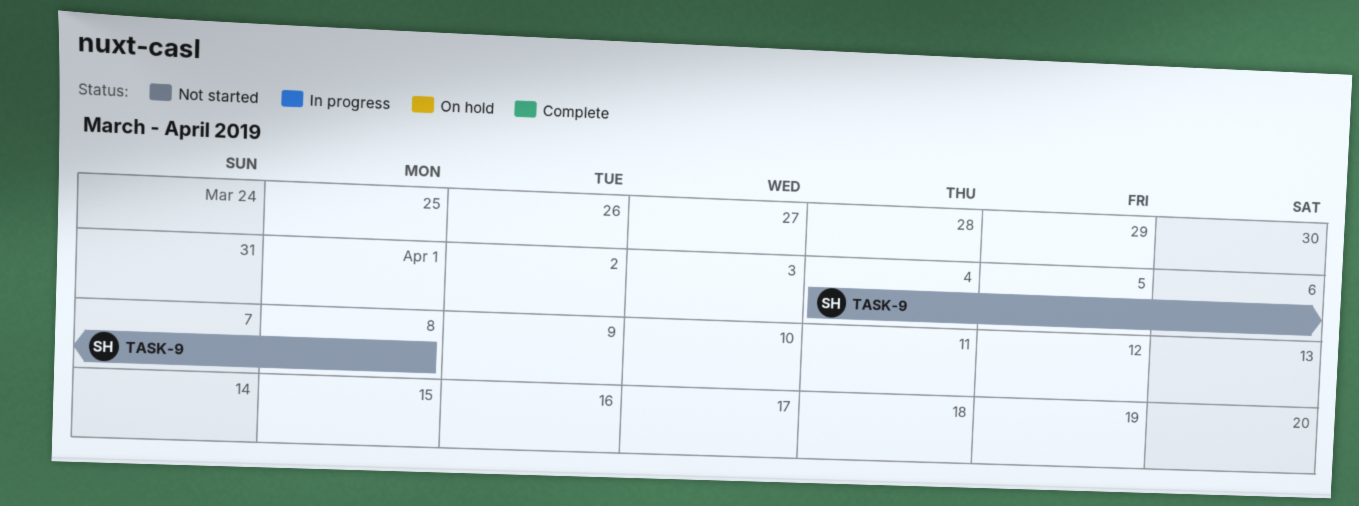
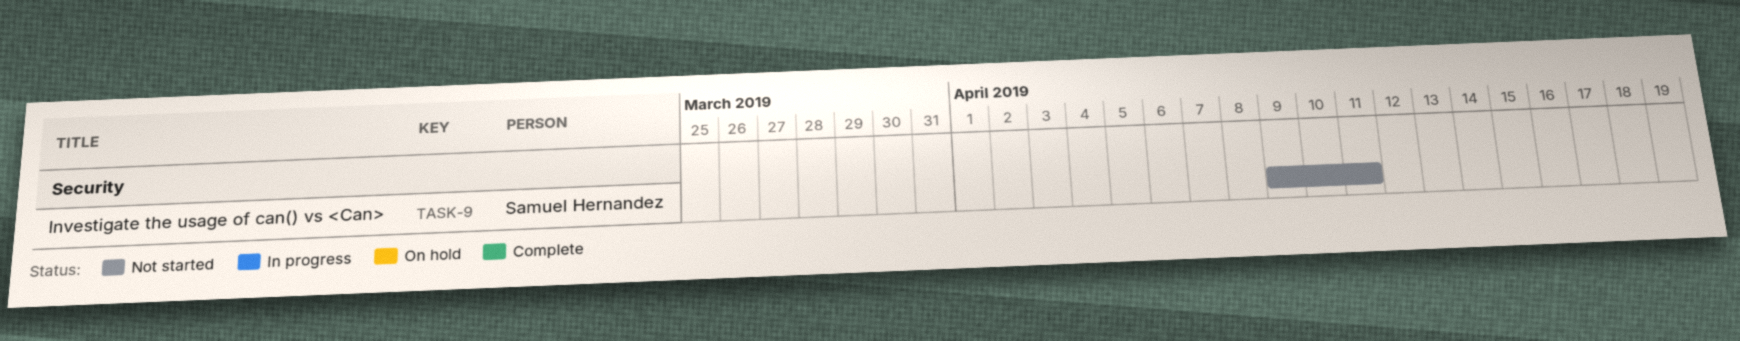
TASK-9, start: Apr 4 -> Apr 9
TASK-9, due: Apr 8 -> Apr 11

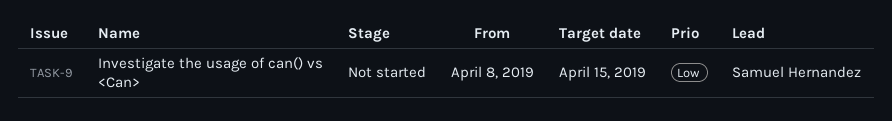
TASK-9, start: Apr 9 -> Apr 8
TASK-9, due: Apr 11 -> Apr 15

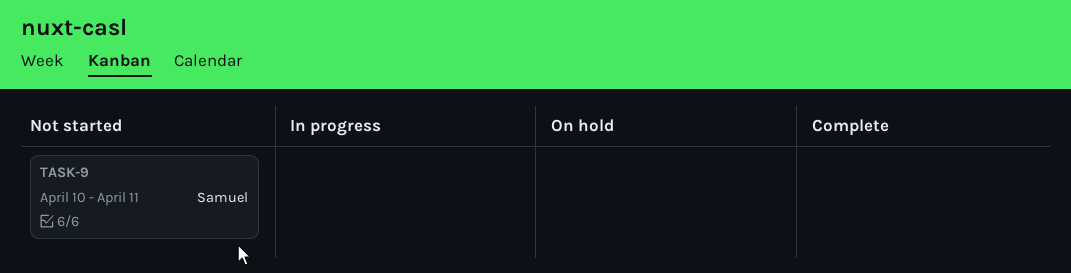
TASK-9, start: Apr 8 -> Apr 10
TASK-9, due: Apr 15 -> Apr 11

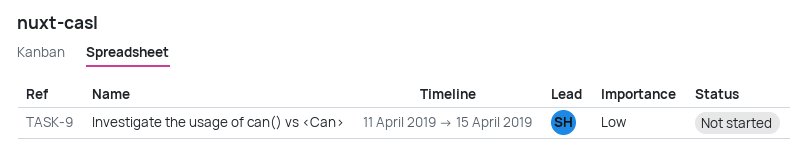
TASK-9, start: Apr 10 -> Apr 11
TASK-9, due: Apr 11 -> Apr 15

